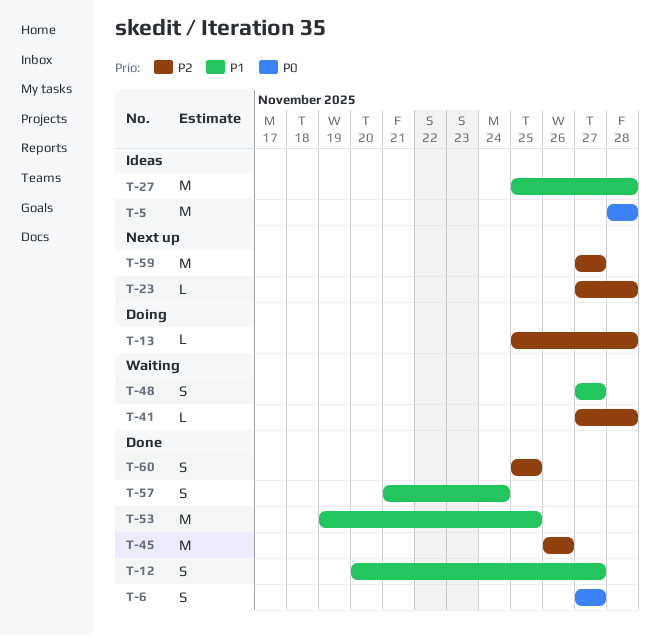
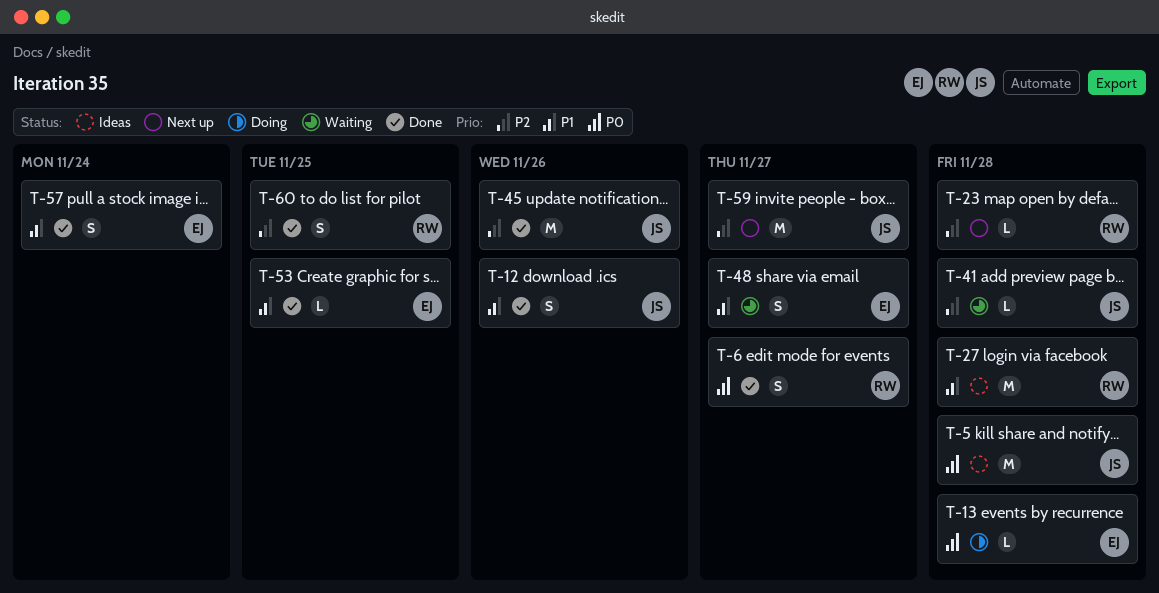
T-12, due: Nov 27 -> Nov 26
T-13, priority: P2 -> P0
T-53, estimate: M -> L

